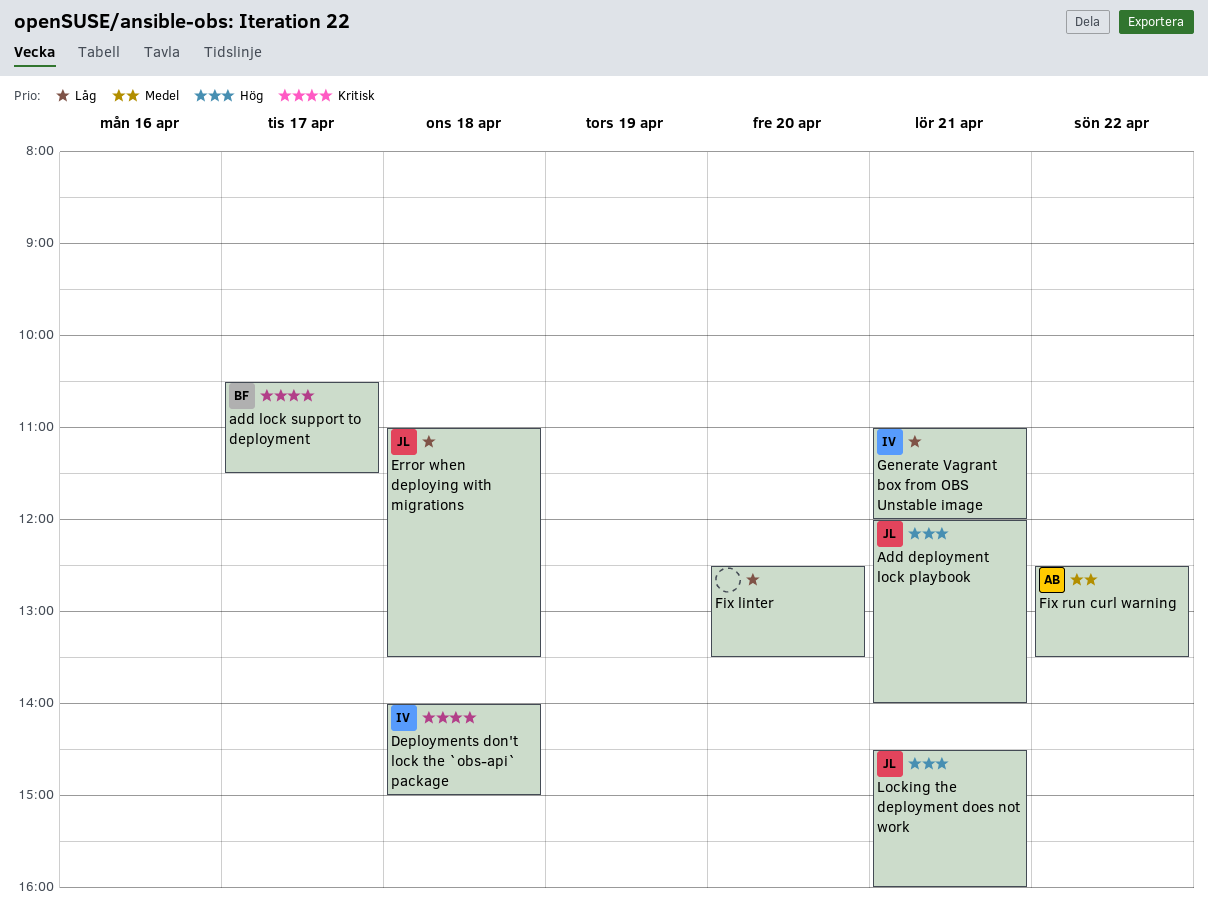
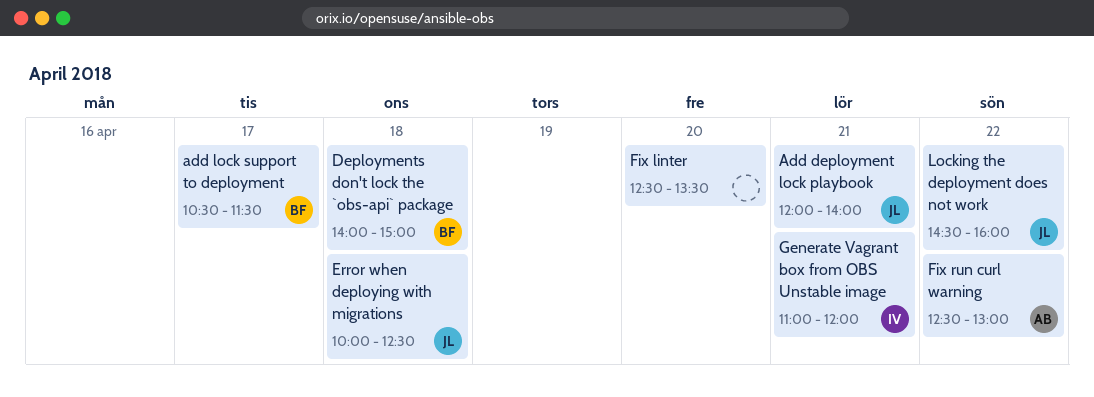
Deployments don't lock the `obs-api` package, owner: IV -> BF
Error when deploying with migrations, begins: 11:00 -> 10:00
Error when deploying with migrations, ends: 13:30 -> 12:30
Fix run curl warning, ends: 13:30 -> 13:00
Locking the deployment does not work, day: Apr 21 -> Apr 22

